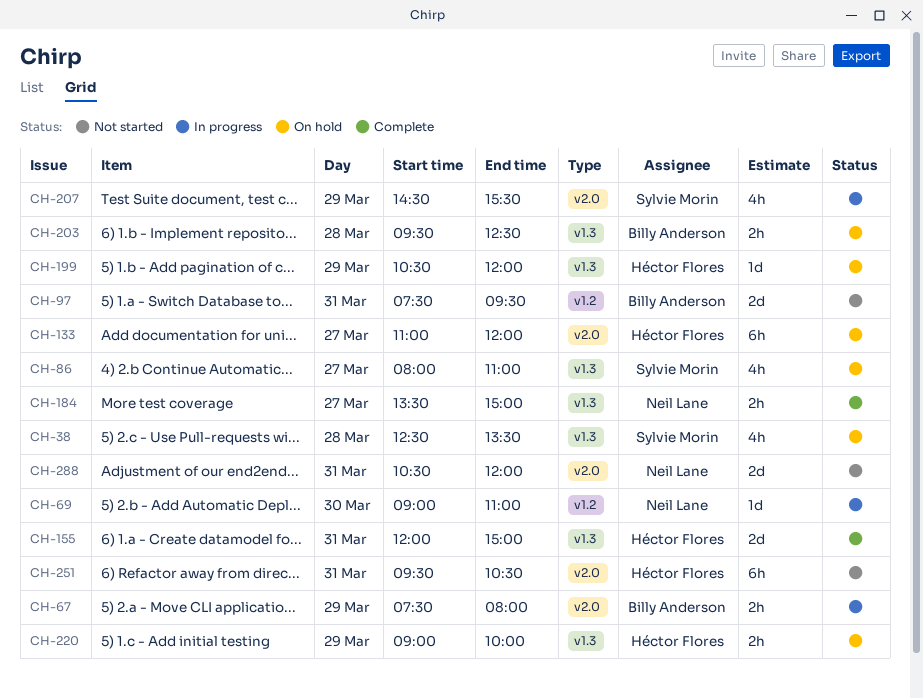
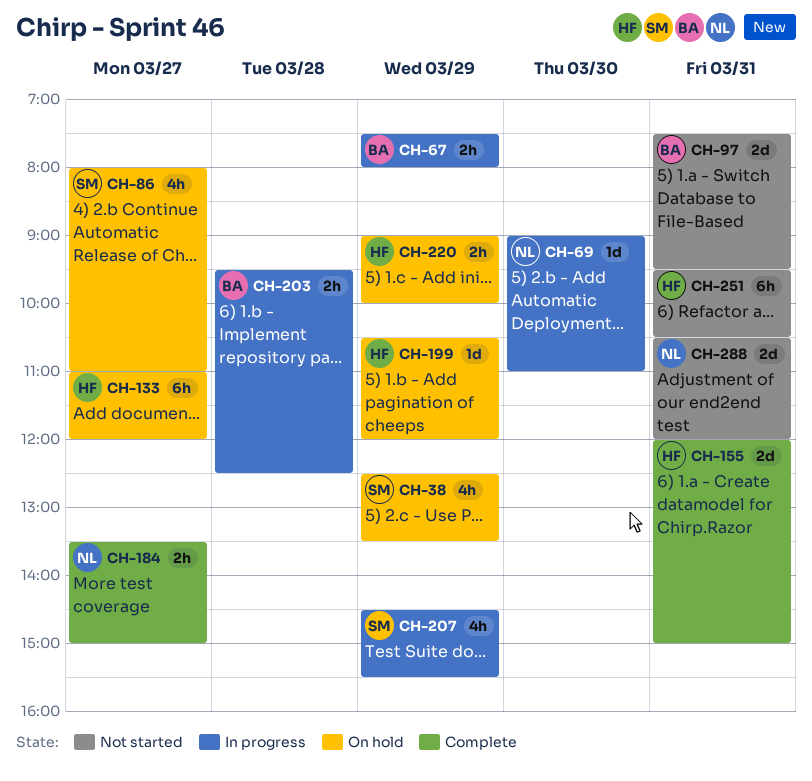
CH-38, day: Mar 28 -> Mar 29
CH-203, status: On hold -> In progress

